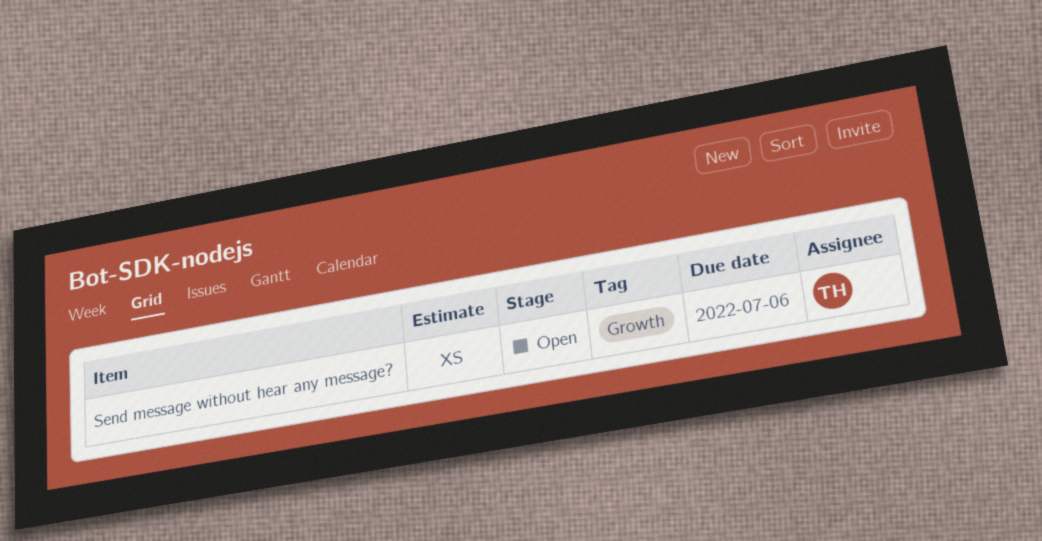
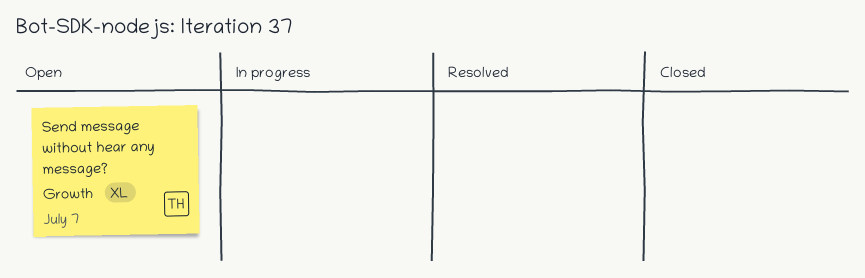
Send message without hear any message?, estimate: XS -> XL
Send message without hear any message?, due: Jul 6 -> Jul 7

